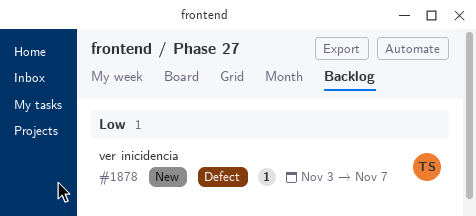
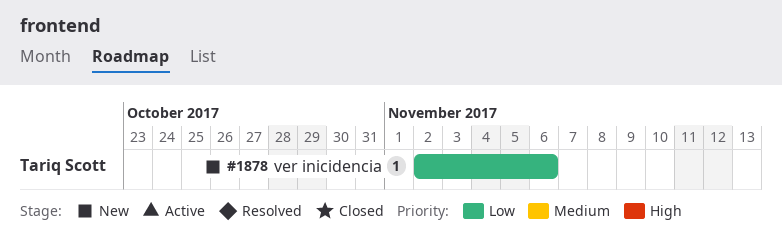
#1878, start: Nov 3 -> Nov 2
#1878, due: Nov 7 -> Nov 6

